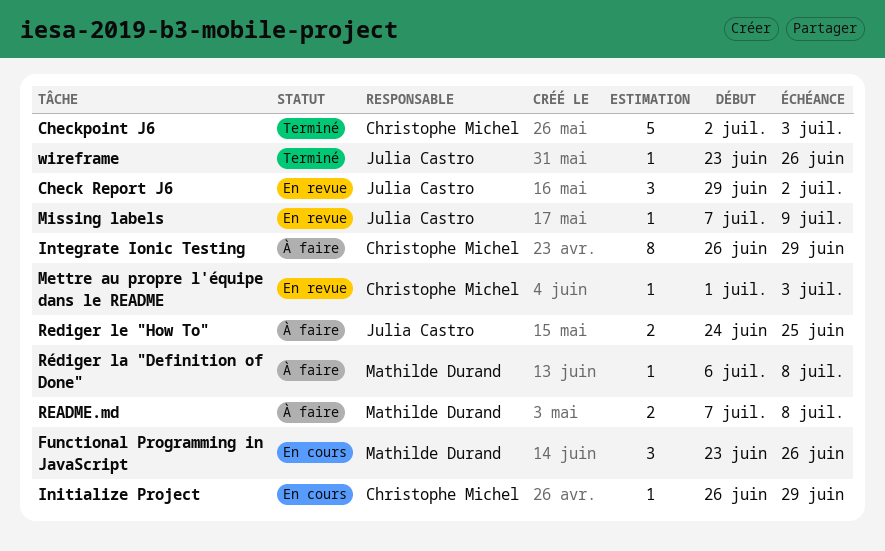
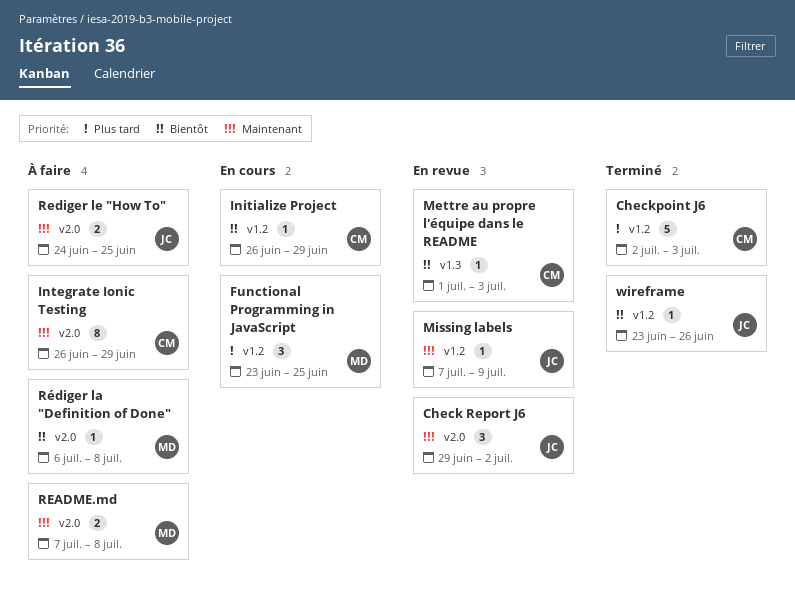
Functional Programming in JavaScript, due: Jun 26 -> Jun 25

